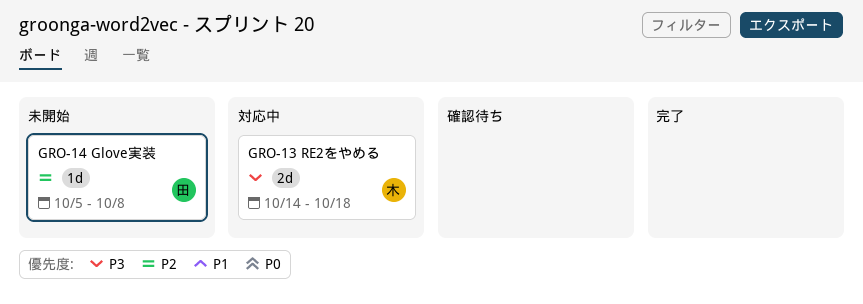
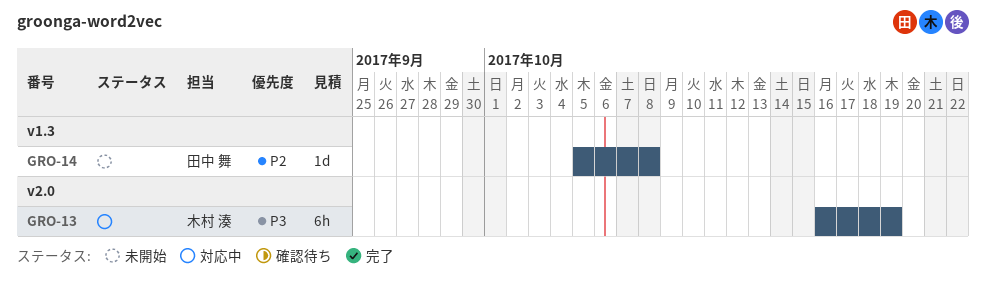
GRO-13, estimate: 2d -> 6h
GRO-13, start: Oct 14 -> Oct 16
GRO-13, due: Oct 18 -> Oct 19

